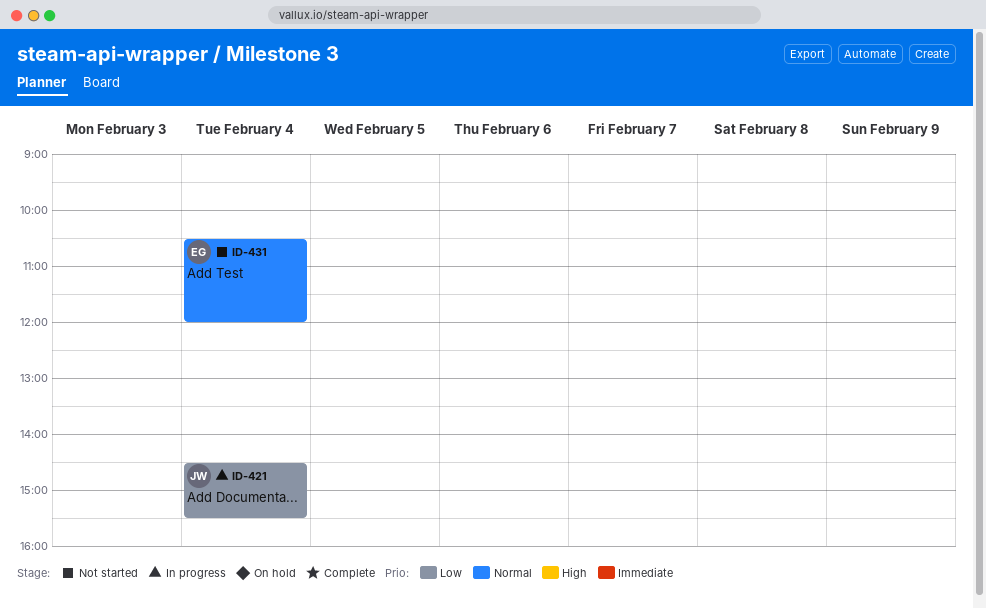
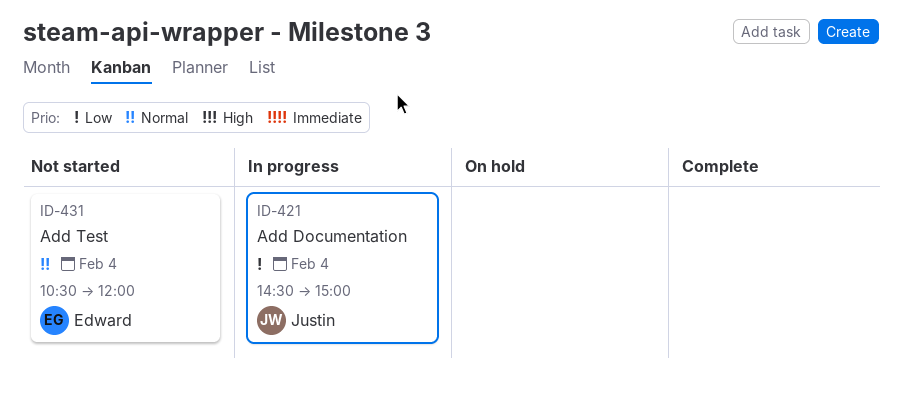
ID-421, ends: 15:30 -> 15:00

